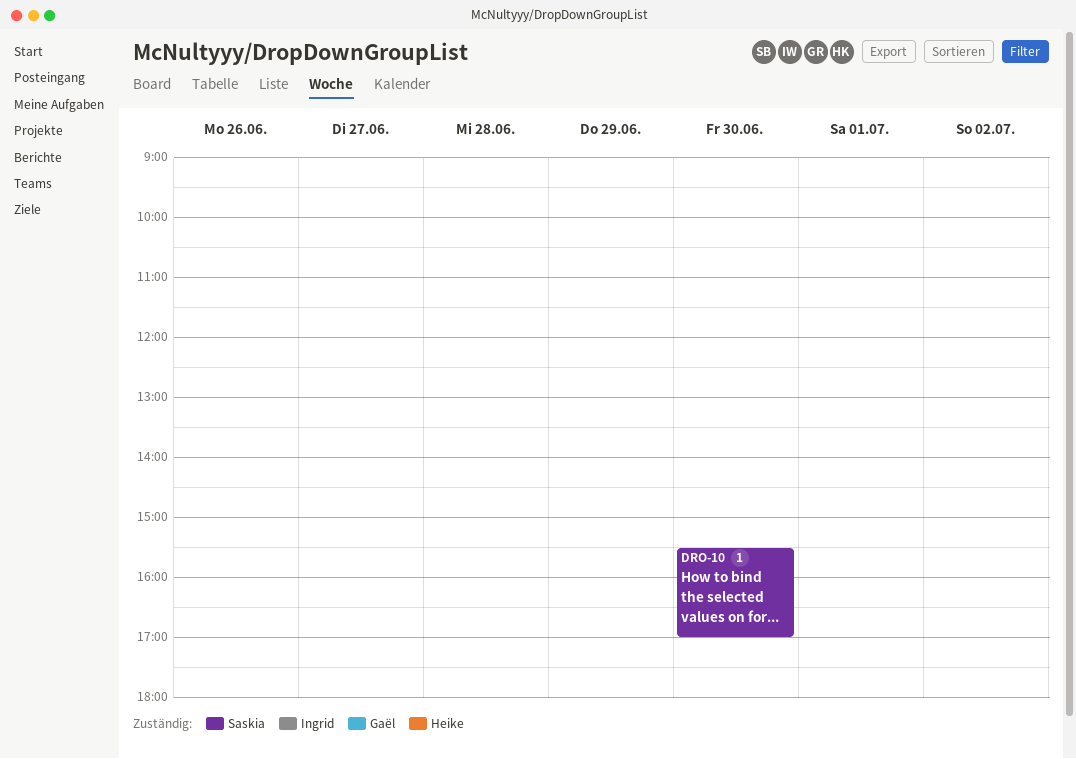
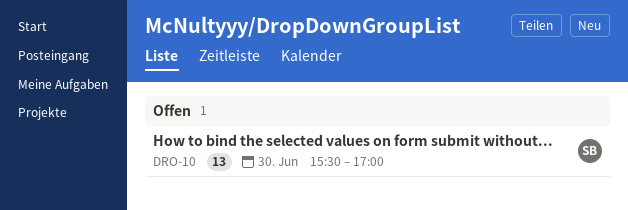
DRO-10, estimate: 1 -> 13

